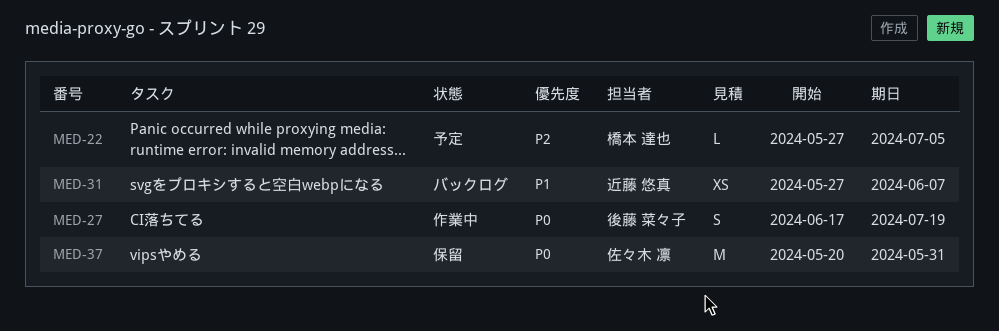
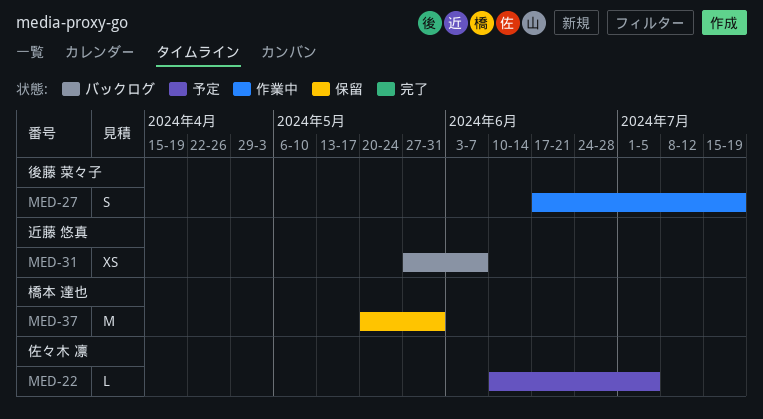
MED-22, owner: 橋本 達也 -> 佐々木 凛
MED-22, start: May 27 -> Jun 10
MED-37, owner: 佐々木 凛 -> 橋本 達也

